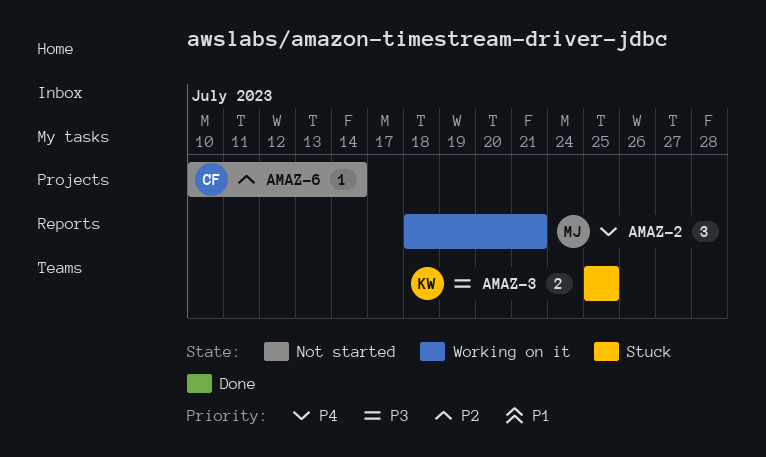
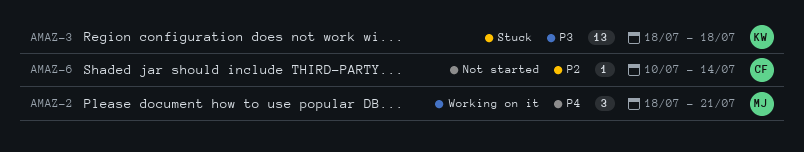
AMAZ-3, estimate: 2 -> 13
AMAZ-3, start: Jul 25 -> Jul 18
AMAZ-3, due: Jul 25 -> Jul 18

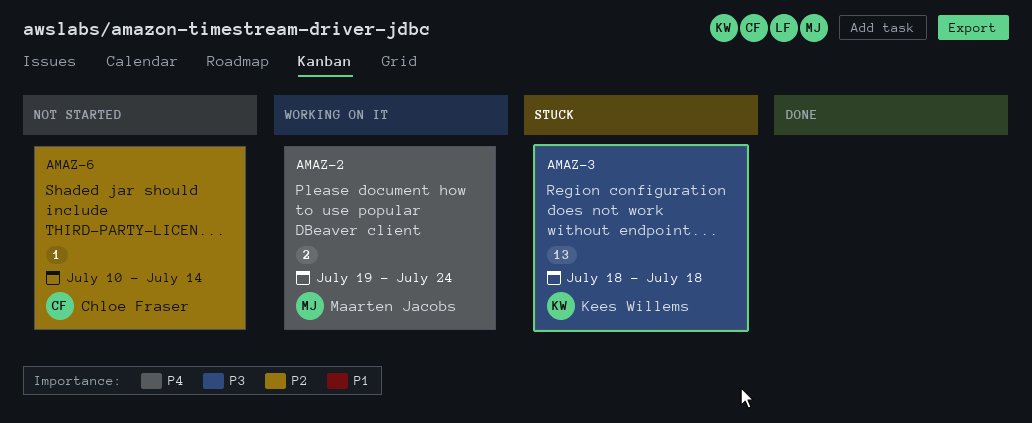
AMAZ-2, estimate: 3 -> 2
AMAZ-2, start: Jul 18 -> Jul 19
AMAZ-2, due: Jul 21 -> Jul 24

